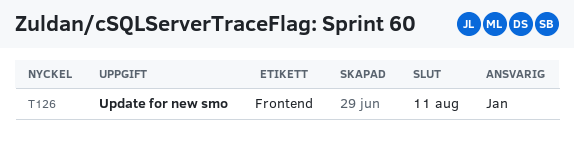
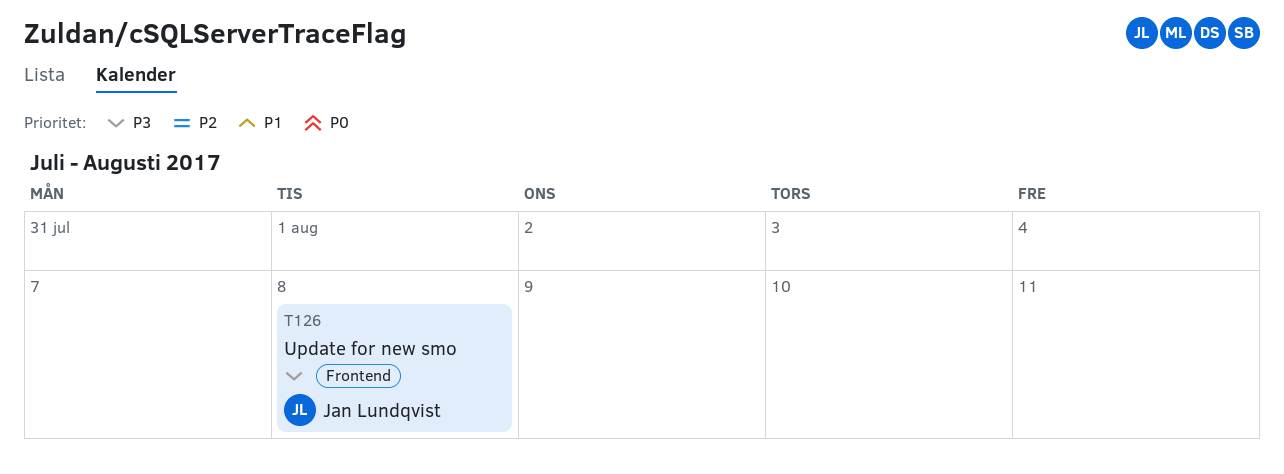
T126, due: Aug 11 -> Aug 8

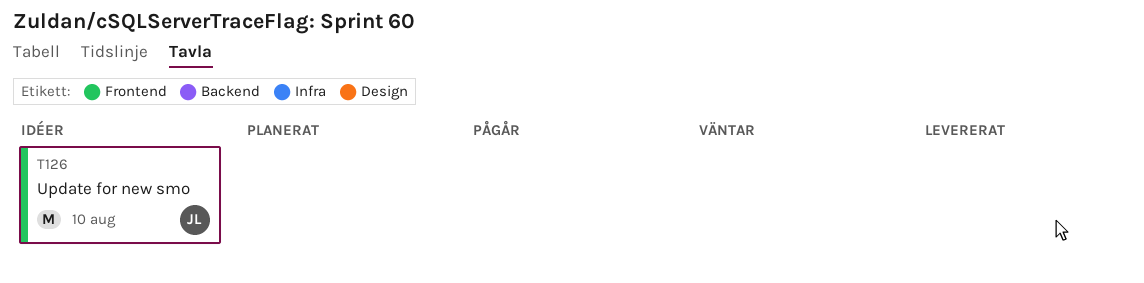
T126, due: Aug 8 -> Aug 10

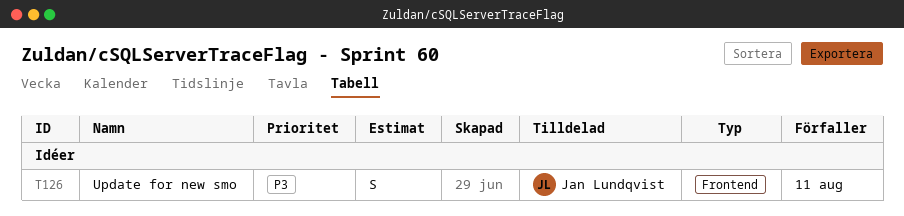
T126, estimate: M -> S
T126, due: Aug 10 -> Aug 11

